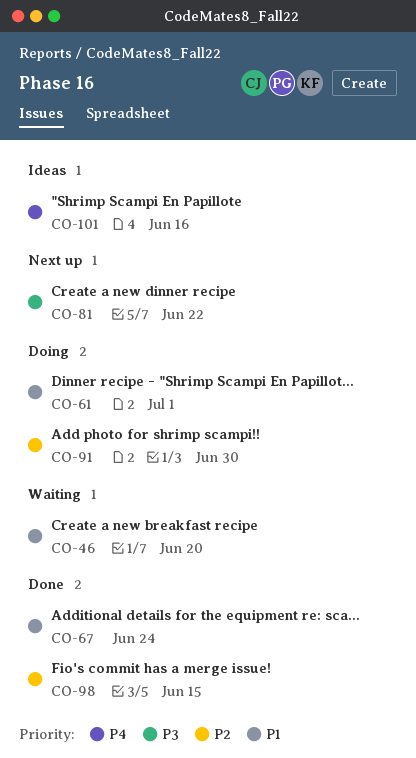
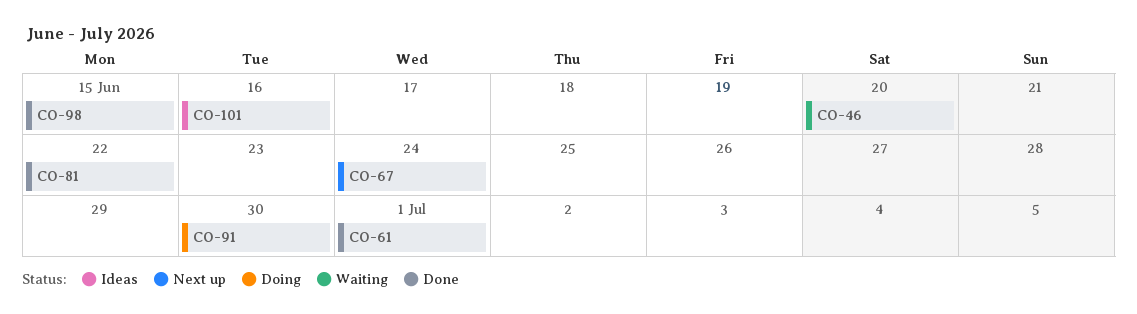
CO-61, status: Doing -> Done
CO-67, status: Done -> Next up
CO-81, status: Next up -> Done

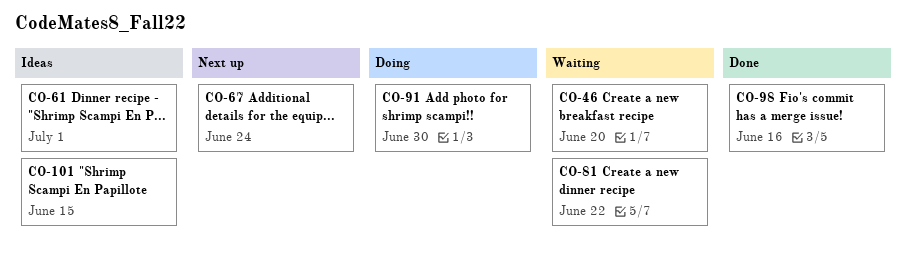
CO-61, status: Done -> Ideas
CO-81, status: Done -> Waiting
CO-98, due: Jun 15 -> Jun 16
CO-101, due: Jun 16 -> Jun 15

